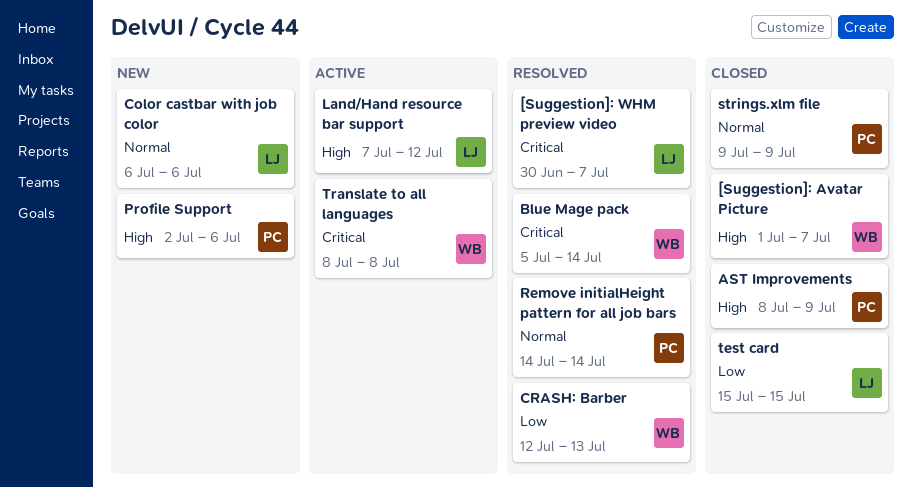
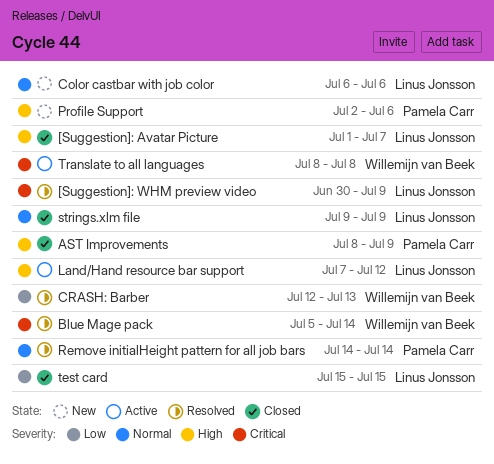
[Suggestion]: Avatar Picture, owner: Willemijn van Beek -> Linus Jonsson
[Suggestion]: WHM preview video, due: Jul 7 -> Jul 9
strings.xlm file, owner: Pamela Carr -> Linus Jonsson

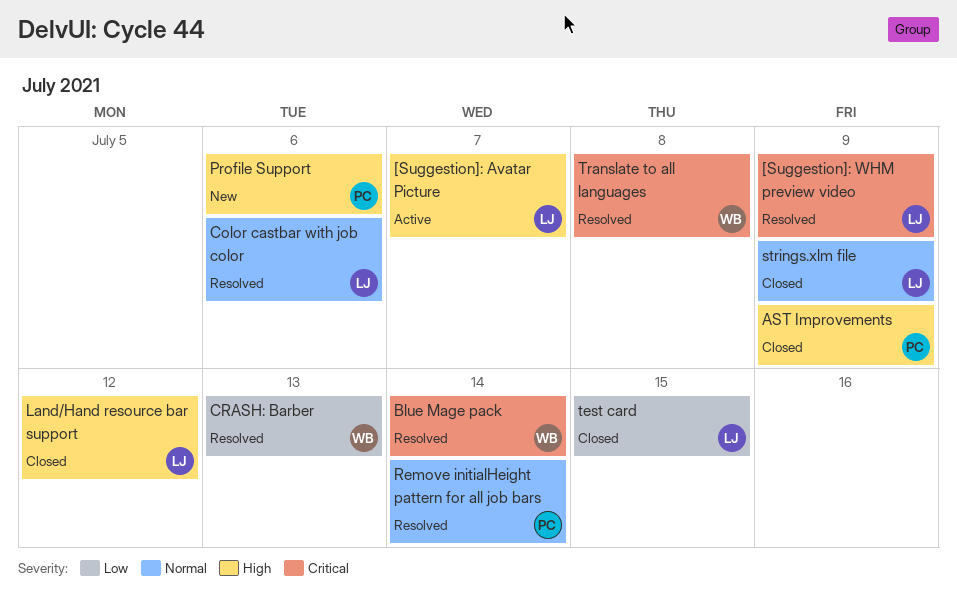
[Suggestion]: Avatar Picture, status: Closed -> Active
Color castbar with job color, status: New -> Resolved
Land/Hand resource bar support, status: Active -> Closed
Translate to all languages, status: Active -> Resolved

